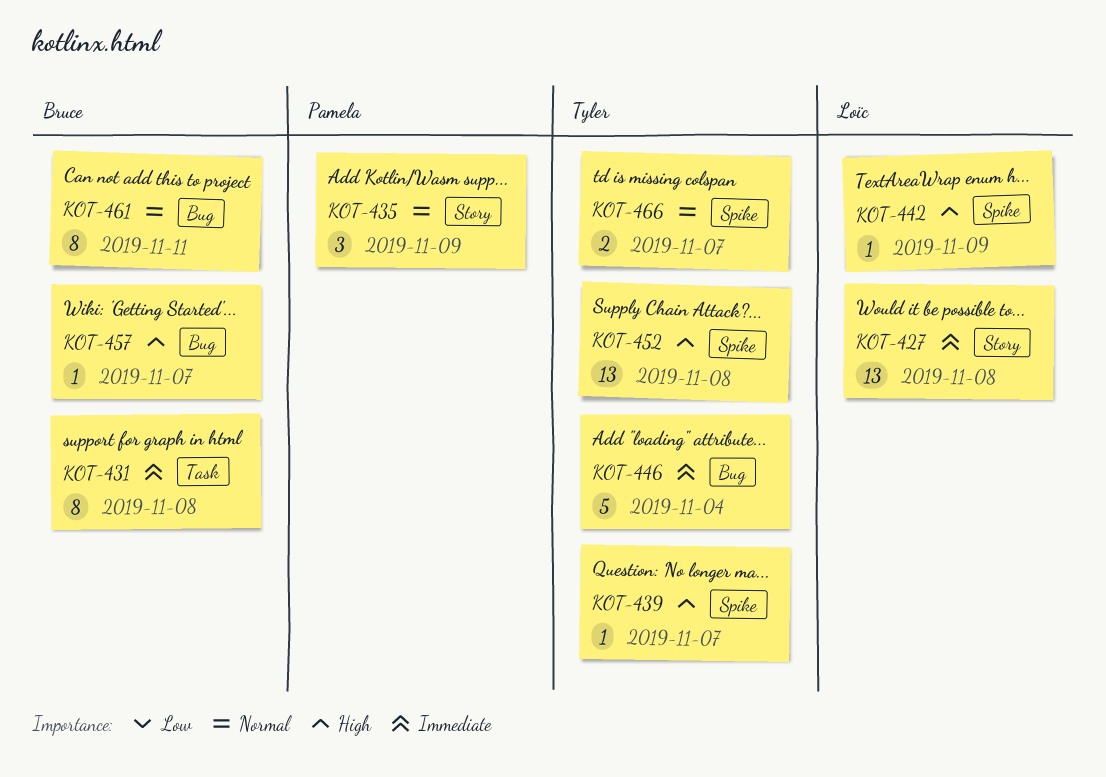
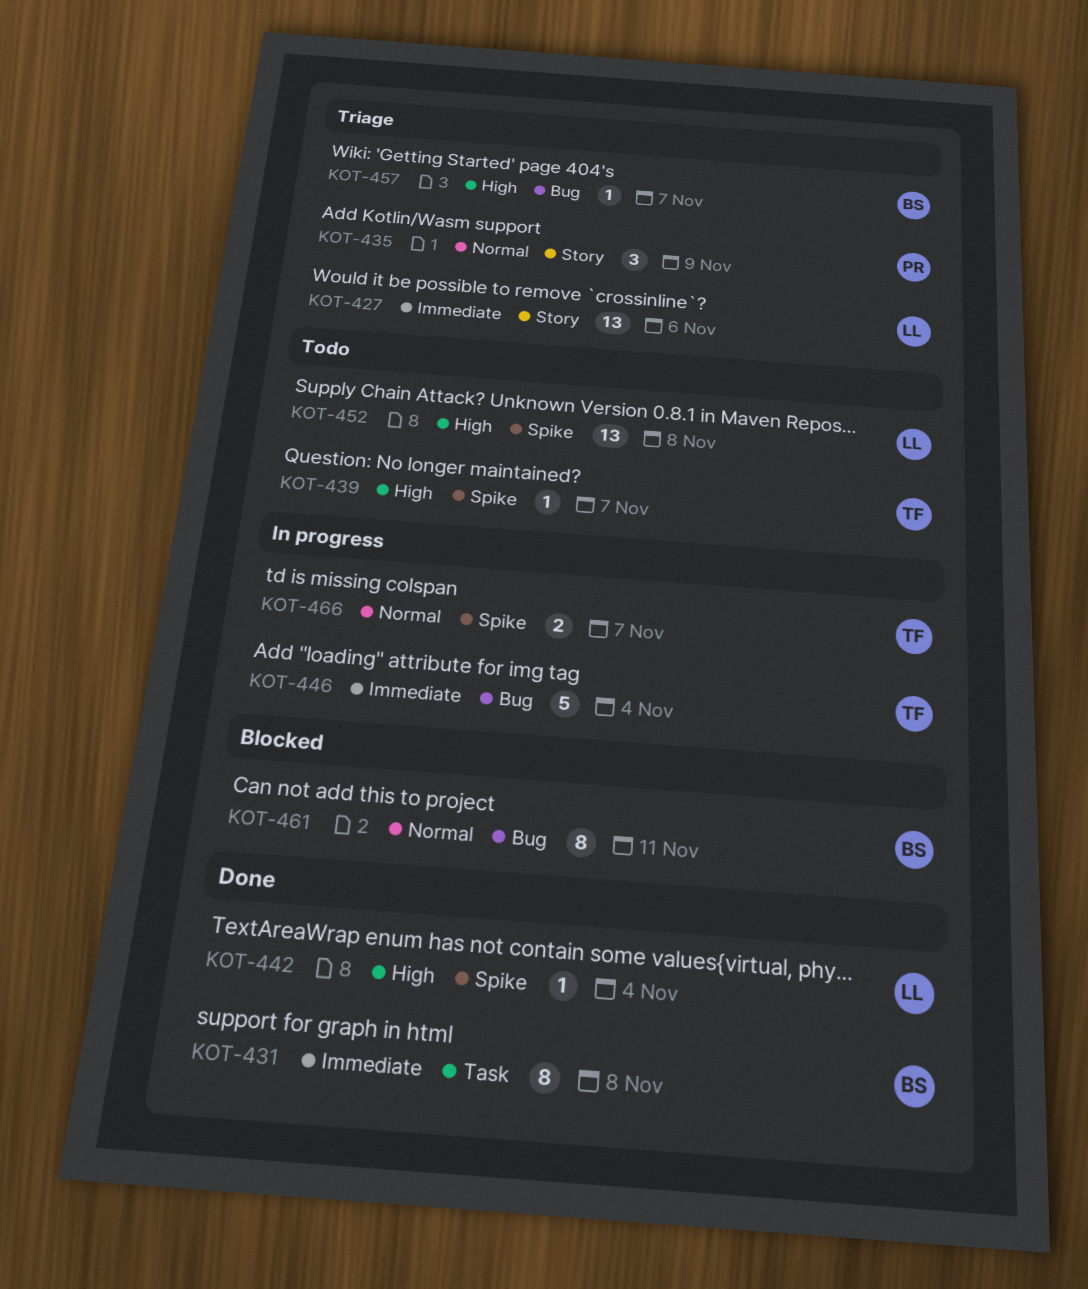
KOT-427, due: Nov 8 -> Nov 6
KOT-442, due: Nov 9 -> Nov 4
KOT-452, owner: Tyler -> Loïc

